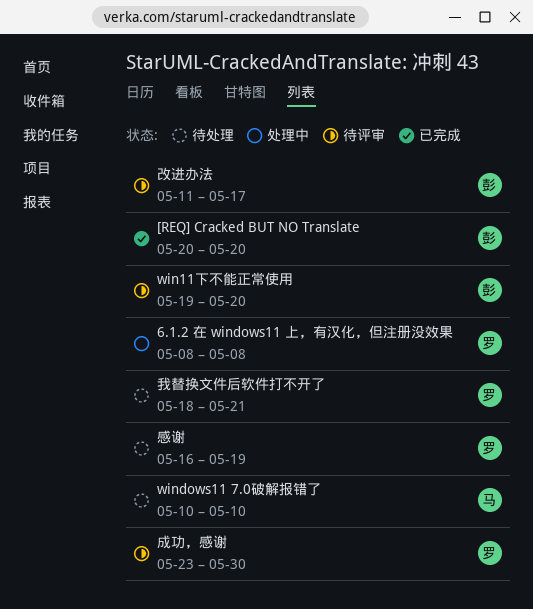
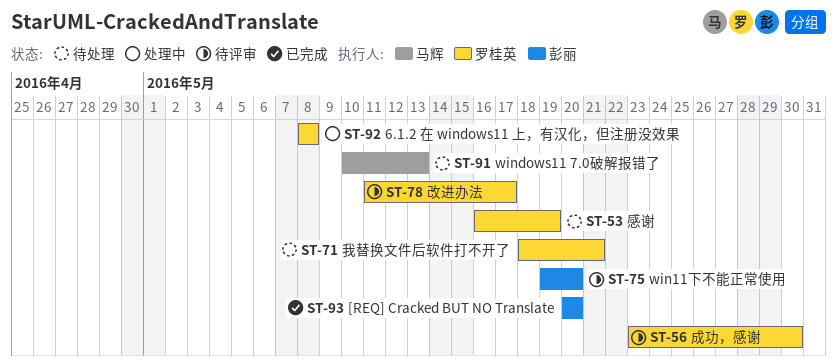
windows11 7.0破解报错了, due: May 10 -> May 13
改进办法, owner: 彭丽 -> 罗桂英

